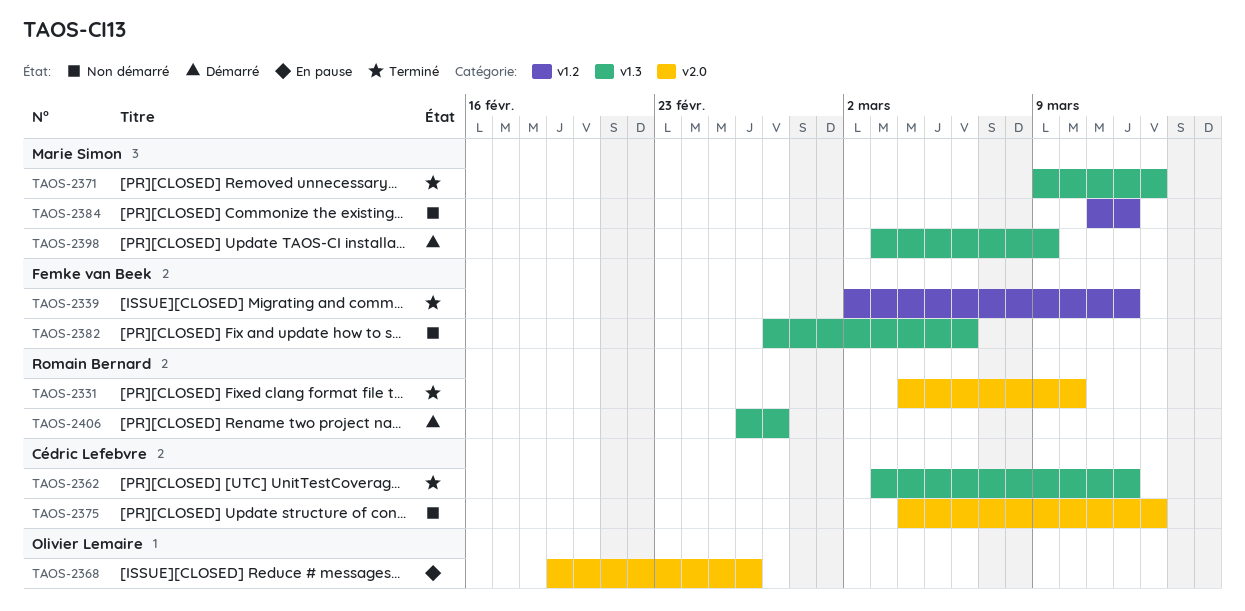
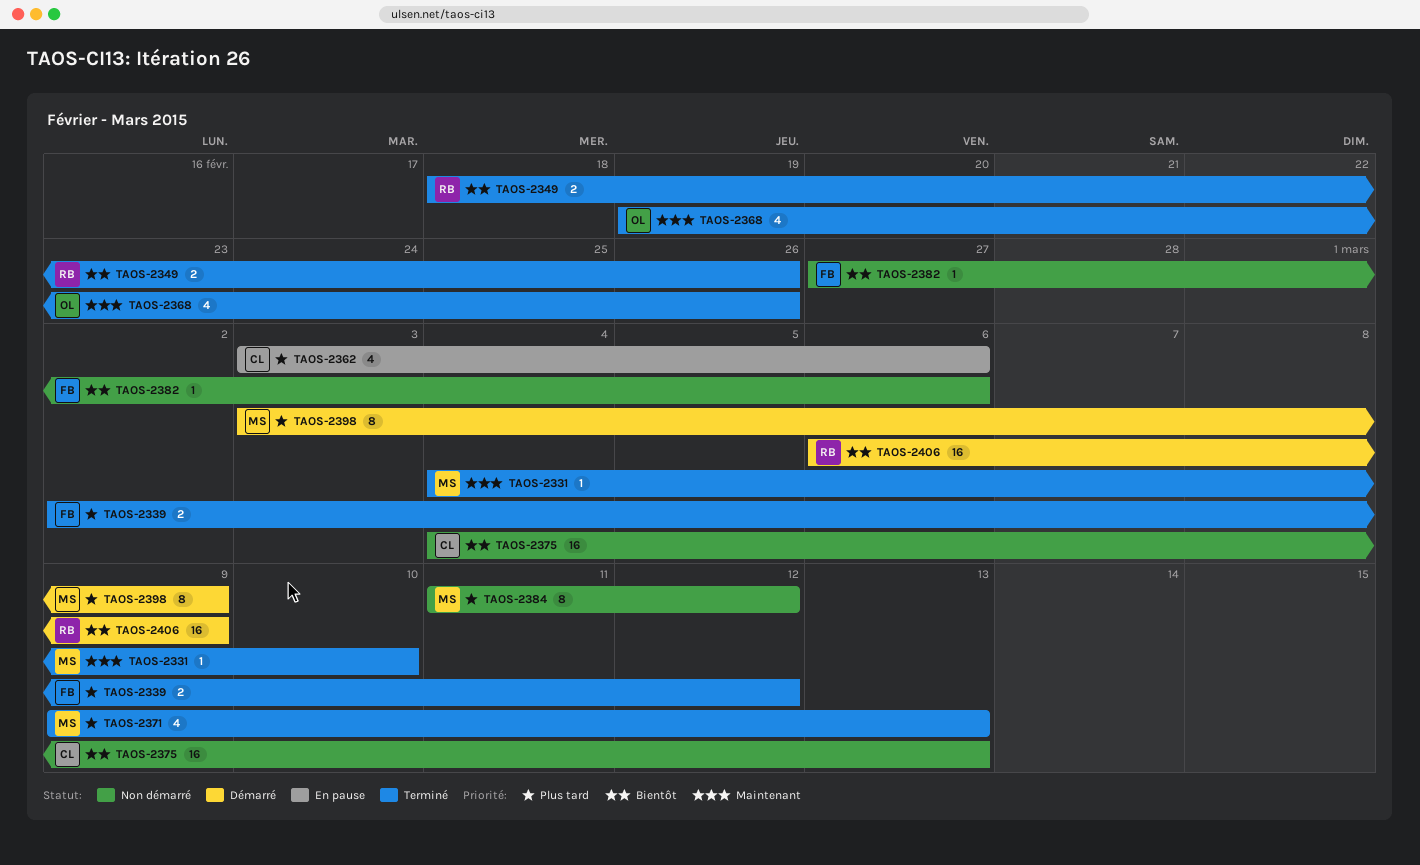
TAOS-2331, owner: Romain Bernard -> Marie Simon
TAOS-2349: none -> present
TAOS-2362, status: Terminé -> En pause
TAOS-2362, due: Mar 12 -> Mar 6
TAOS-2368, status: En pause -> Terminé
TAOS-2406, start: Feb 26 -> Mar 6
TAOS-2406, due: Feb 27 -> Mar 9

